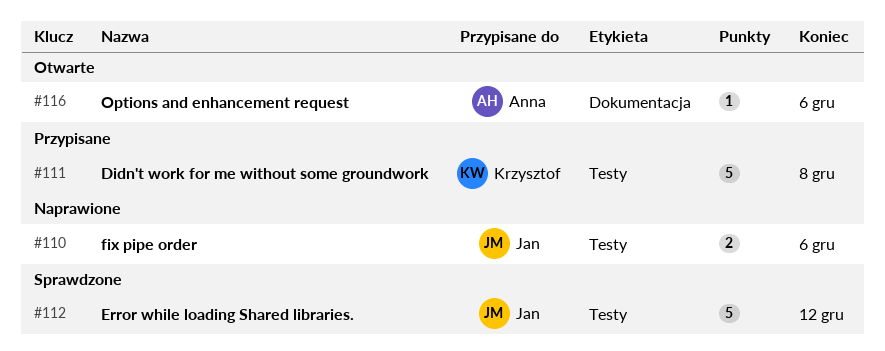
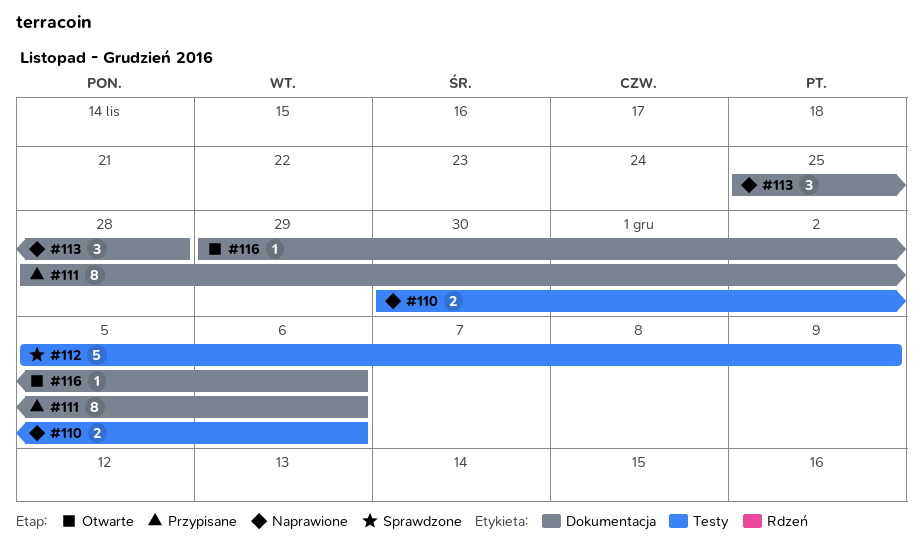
#111, label: Testy -> Dokumentacja
#111, estimate: 5 -> 8
#111, due: Dec 8 -> Dec 6
#112, due: Dec 12 -> Dec 9
#113: none -> present

